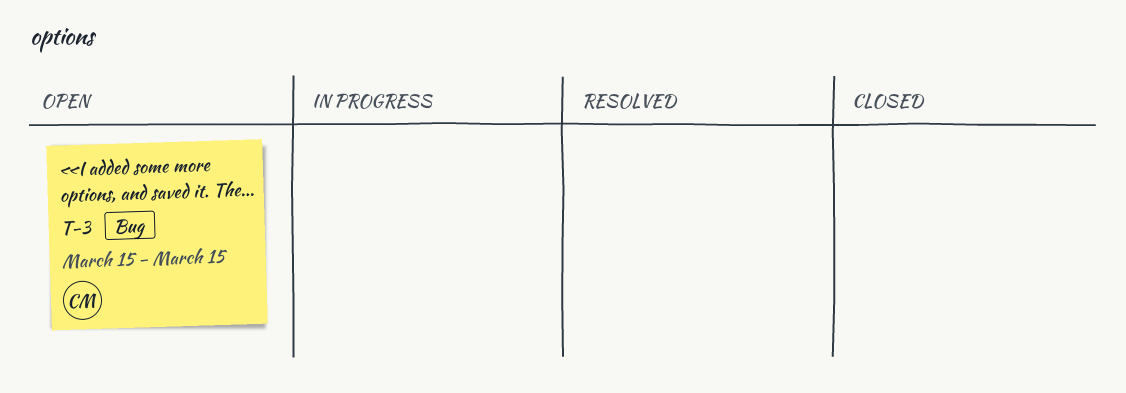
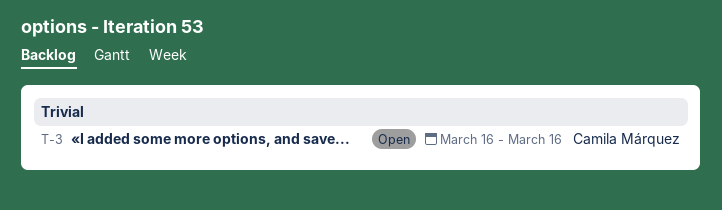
T-3, start: Mar 15 -> Mar 16
T-3, due: Mar 15 -> Mar 16

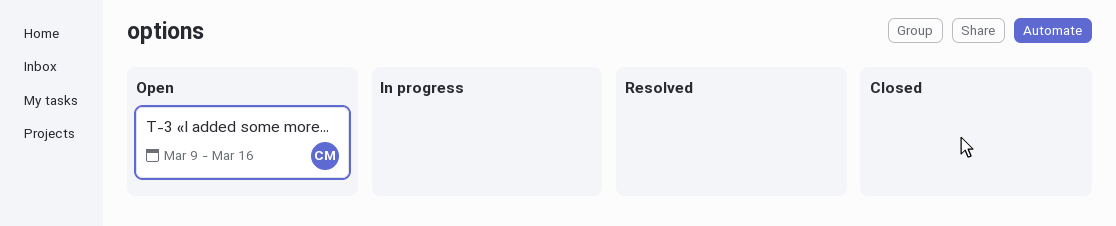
T-3, start: Mar 16 -> Mar 9

